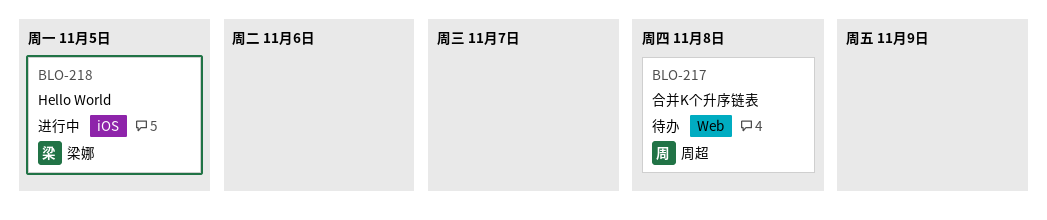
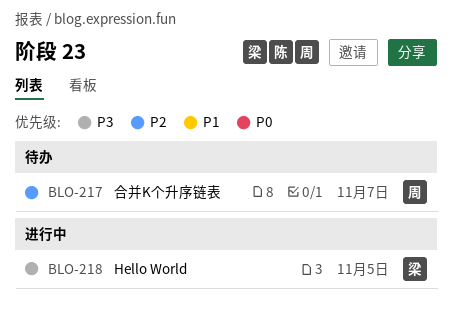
BLO-217, due: Nov 8 -> Nov 7

